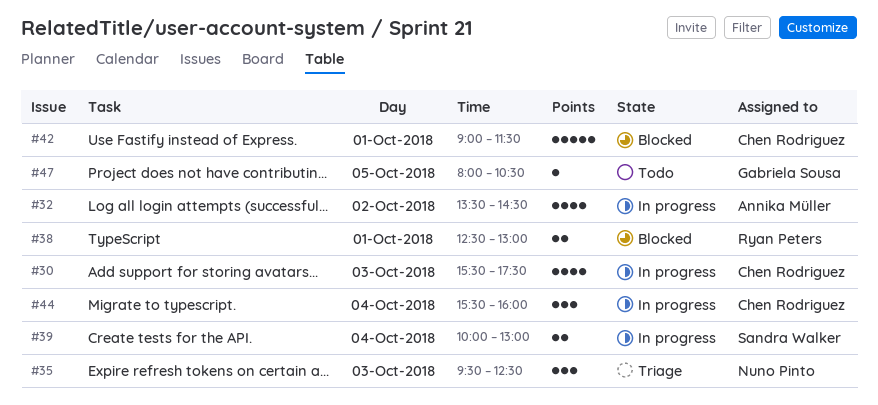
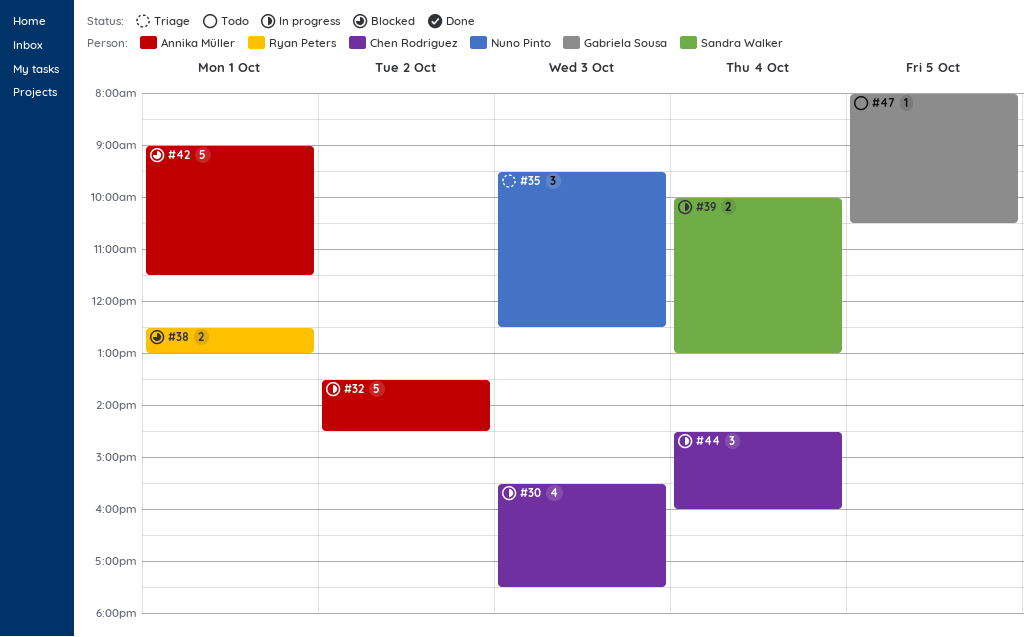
#32, estimate: 4 -> 5
#42, owner: Chen Rodriguez -> Annika Müller
#44, begins: 15:30 -> 14:30

